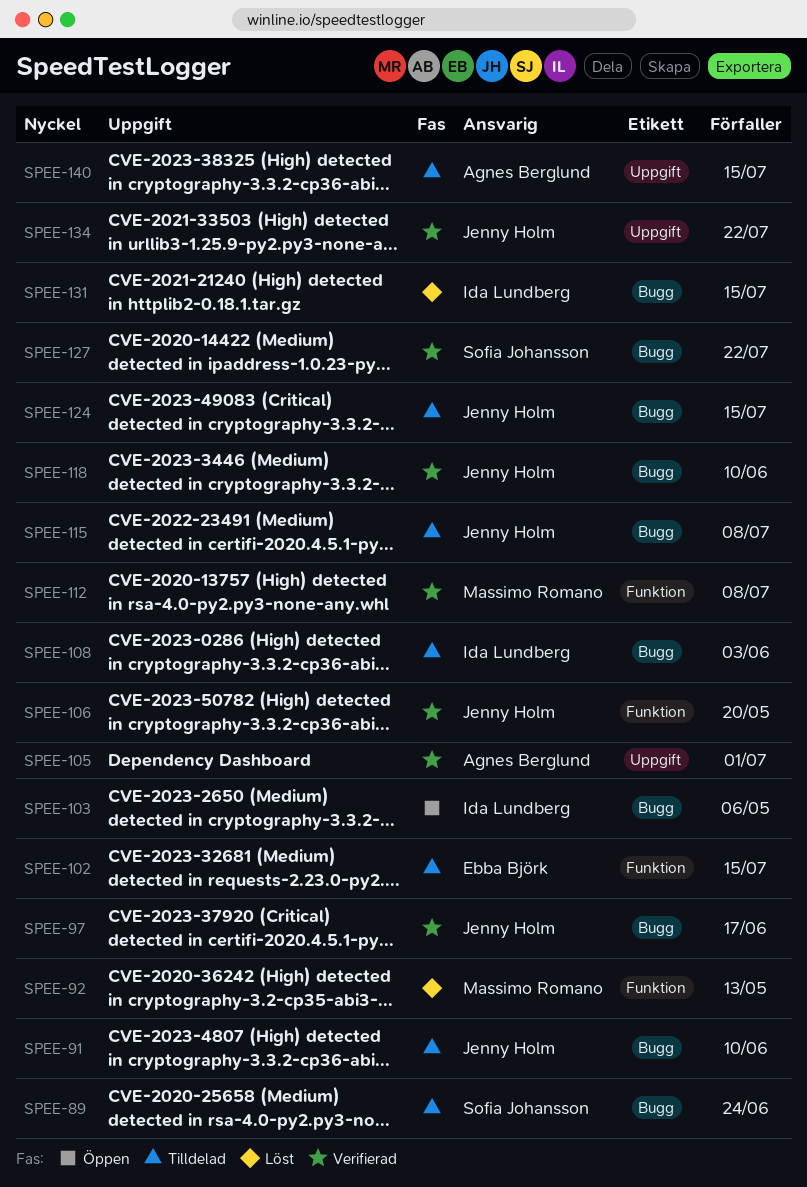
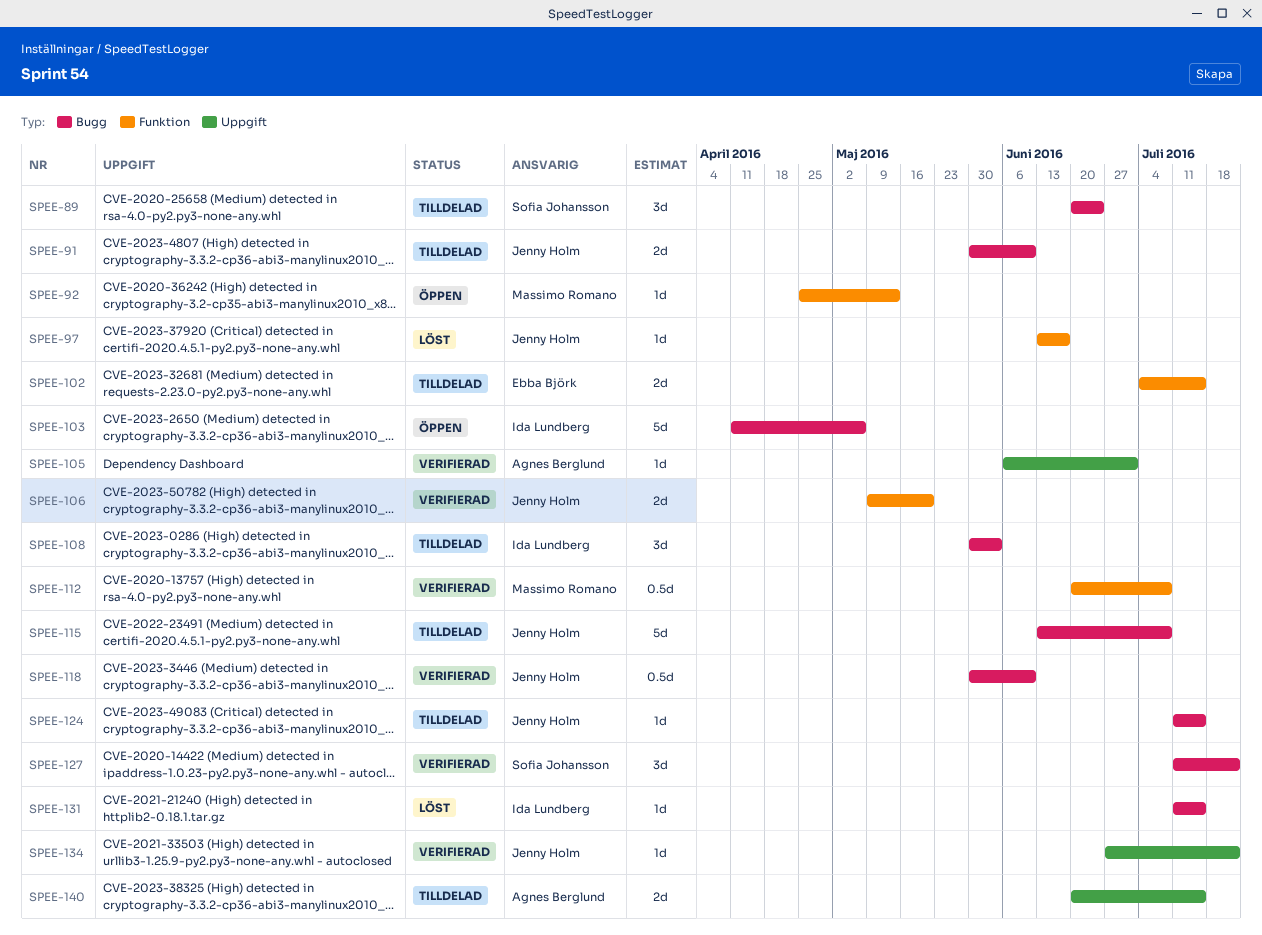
SPEE-92, status: Löst -> Öppen
SPEE-97, status: Verifierad -> Löst
SPEE-97, label: Bugg -> Funktion

